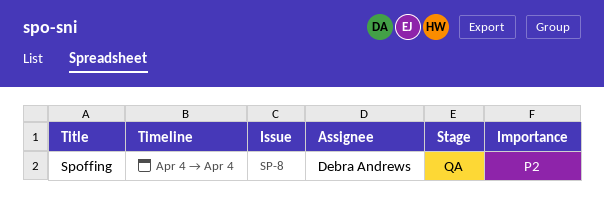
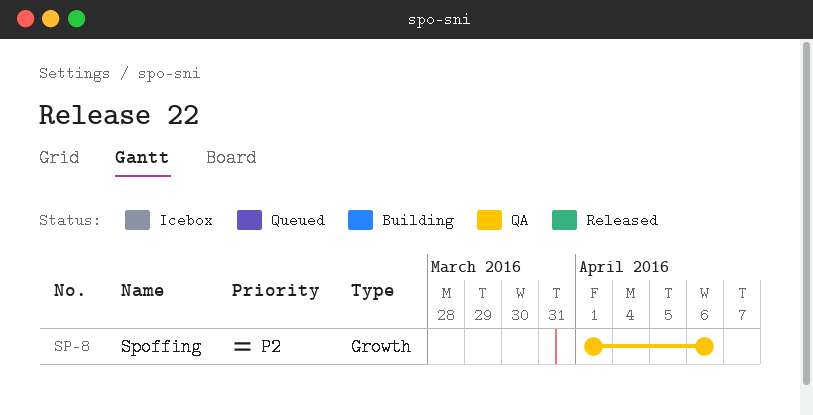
SP-8, start: Apr 4 -> Apr 1
SP-8, due: Apr 4 -> Apr 6

